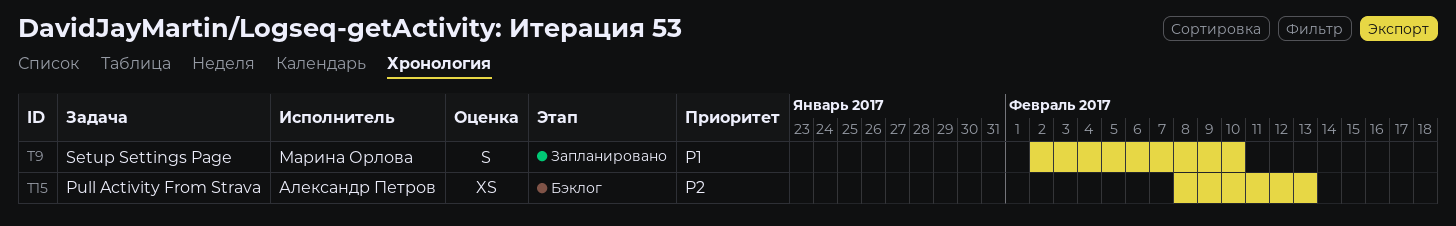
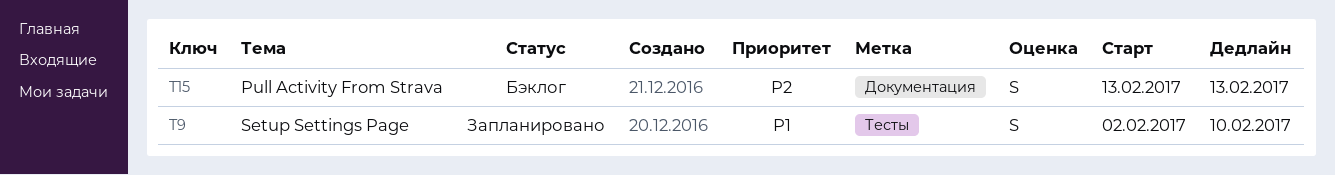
T15, estimate: XS -> S
T15, start: Feb 8 -> Feb 13

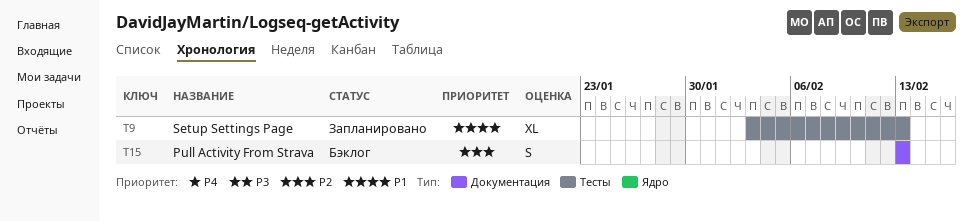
T9, estimate: S -> XL
T9, start: Feb 2 -> Feb 3
T9, due: Feb 10 -> Feb 13

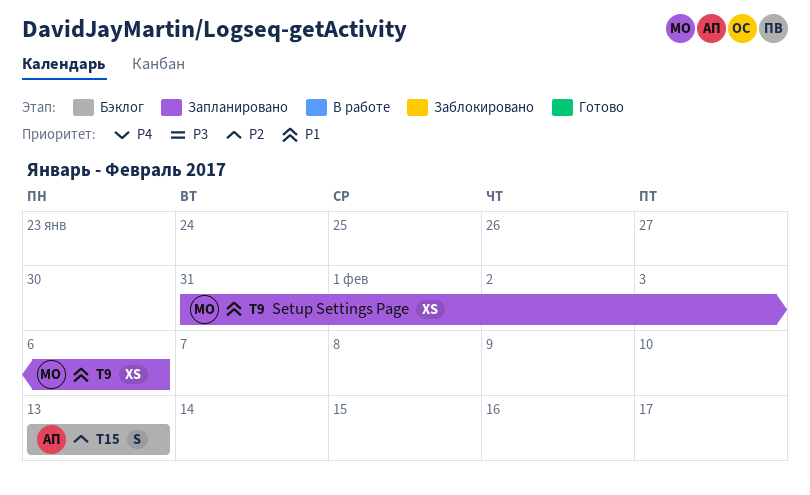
T9, estimate: XL -> XS
T9, start: Feb 3 -> Jan 31
T9, due: Feb 13 -> Feb 6

